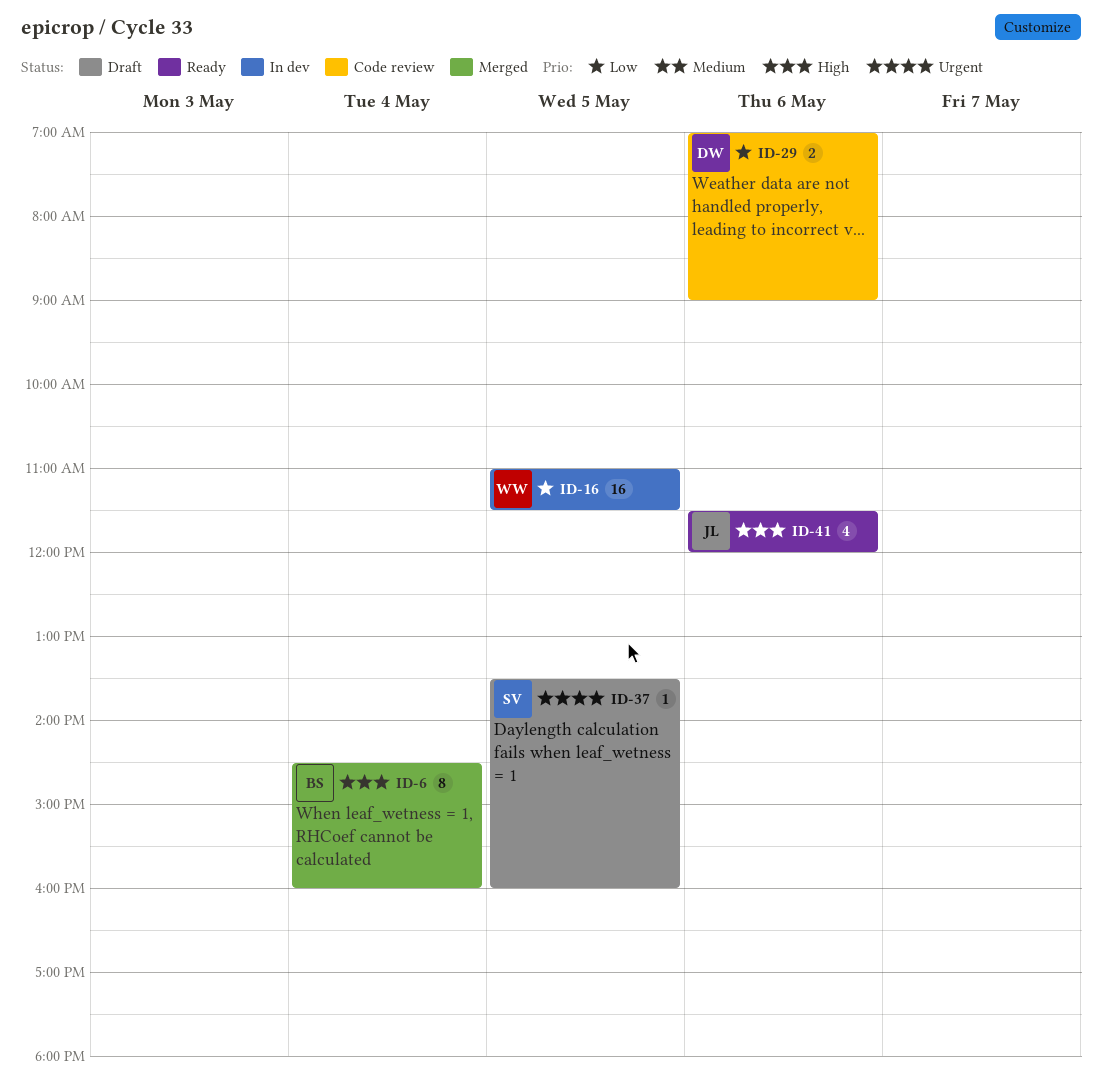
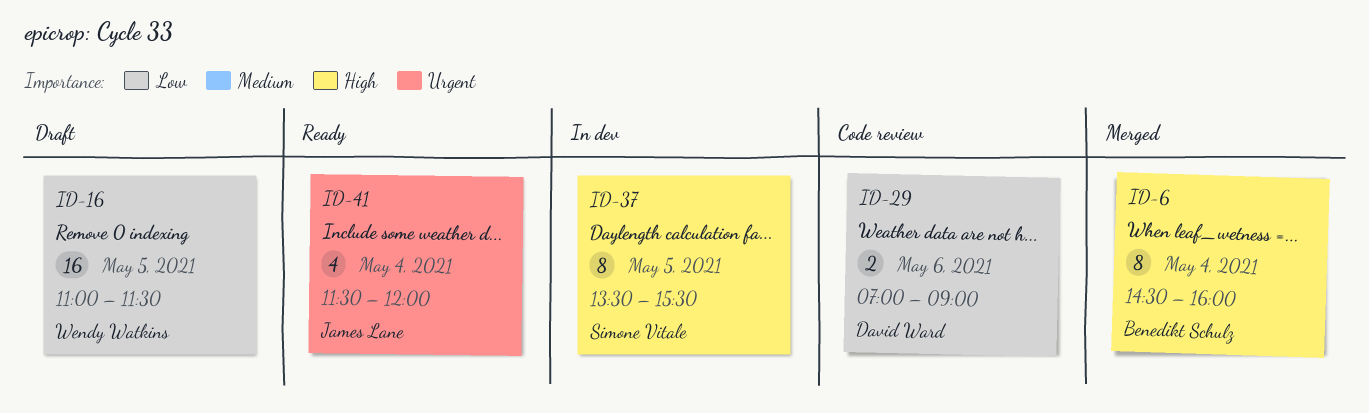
ID-16, status: In dev -> Draft
ID-37, status: Draft -> In dev
ID-37, priority: Urgent -> High
ID-37, estimate: 1 -> 8
ID-37, ends: 16:00 -> 15:30
ID-41, priority: High -> Urgent
ID-41, day: May 6 -> May 4

